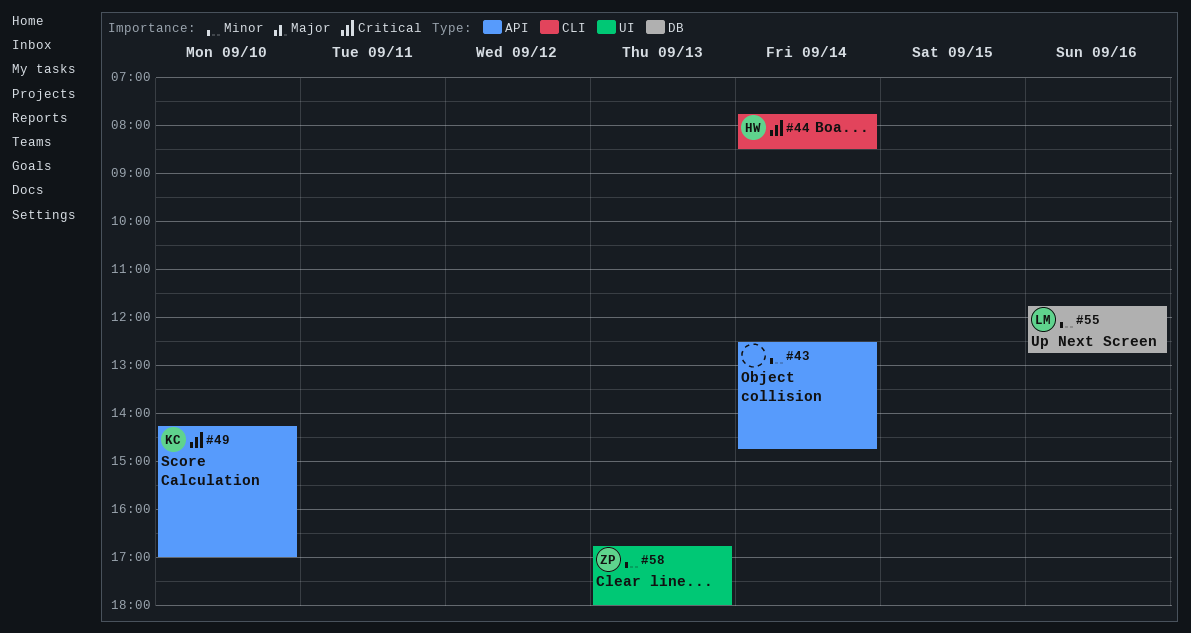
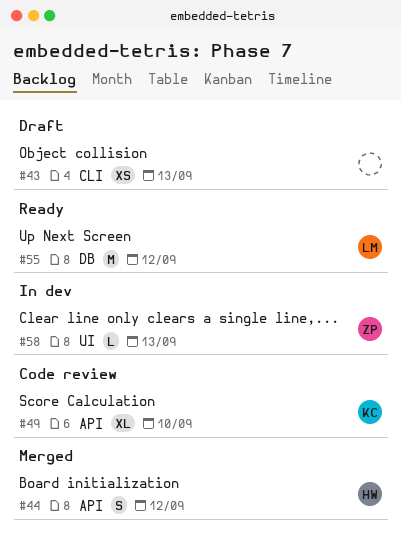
#43, label: API -> CLI
#43, day: Sep 14 -> Sep 13
#44, label: CLI -> API
#44, day: Sep 14 -> Sep 12
#55, day: Sep 16 -> Sep 12

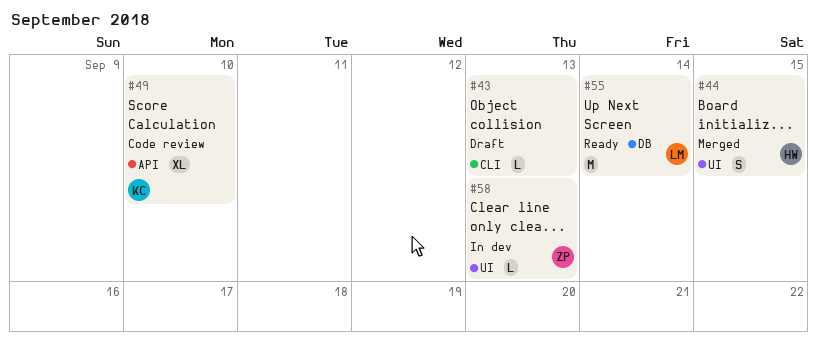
#43, estimate: XS -> L
#44, label: API -> UI
#44, day: Sep 12 -> Sep 15
#55, day: Sep 12 -> Sep 14

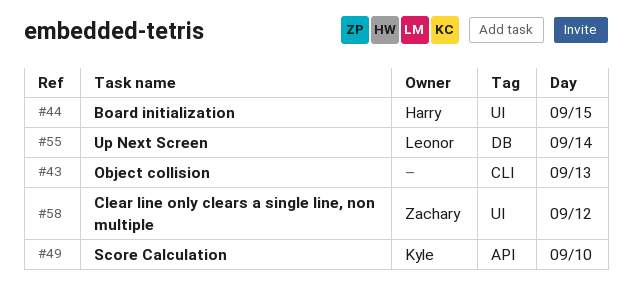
#58, day: Sep 13 -> Sep 12

